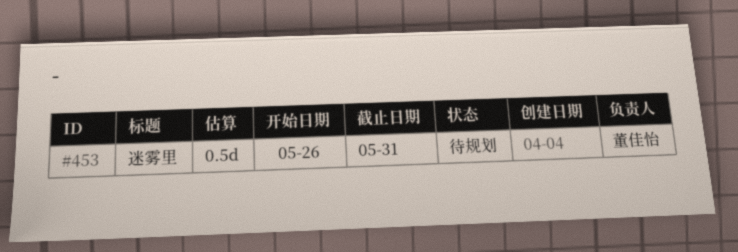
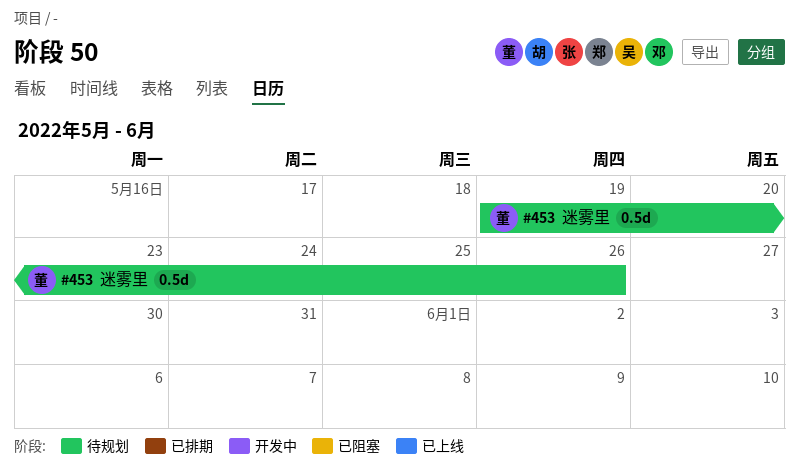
#453, start: May 26 -> May 19
#453, due: May 31 -> May 26

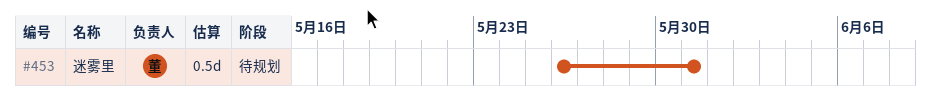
#453, start: May 19 -> May 26
#453, due: May 26 -> May 31

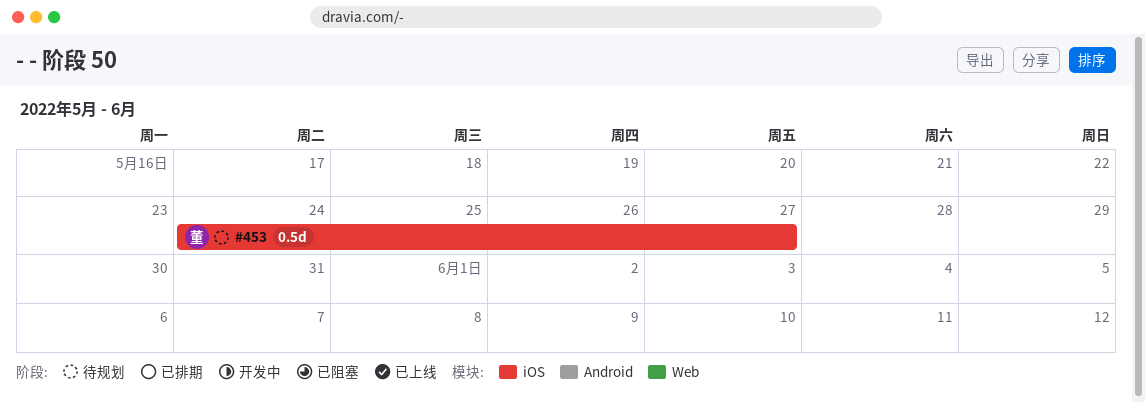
#453, start: May 26 -> May 24
#453, due: May 31 -> May 27

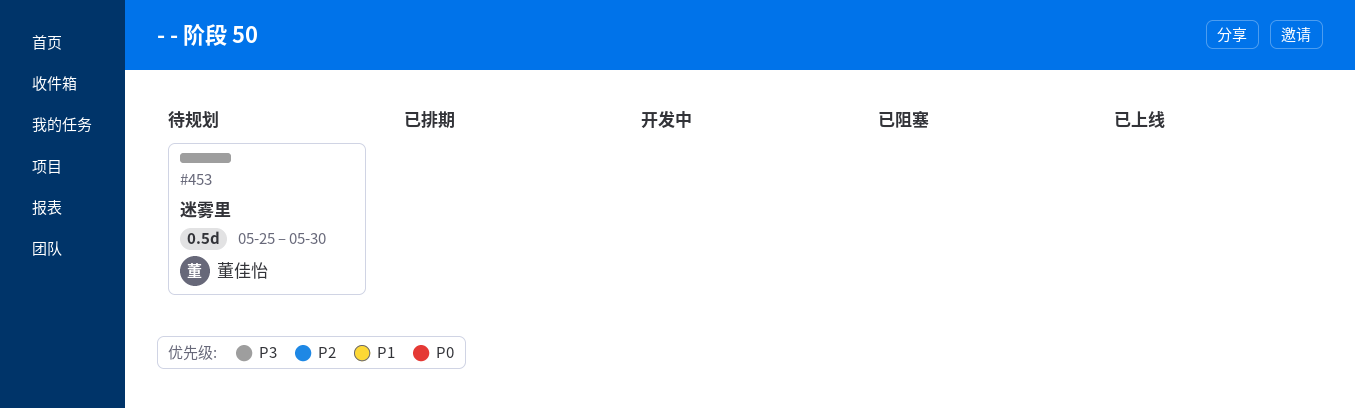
#453, start: May 24 -> May 25
#453, due: May 27 -> May 30

